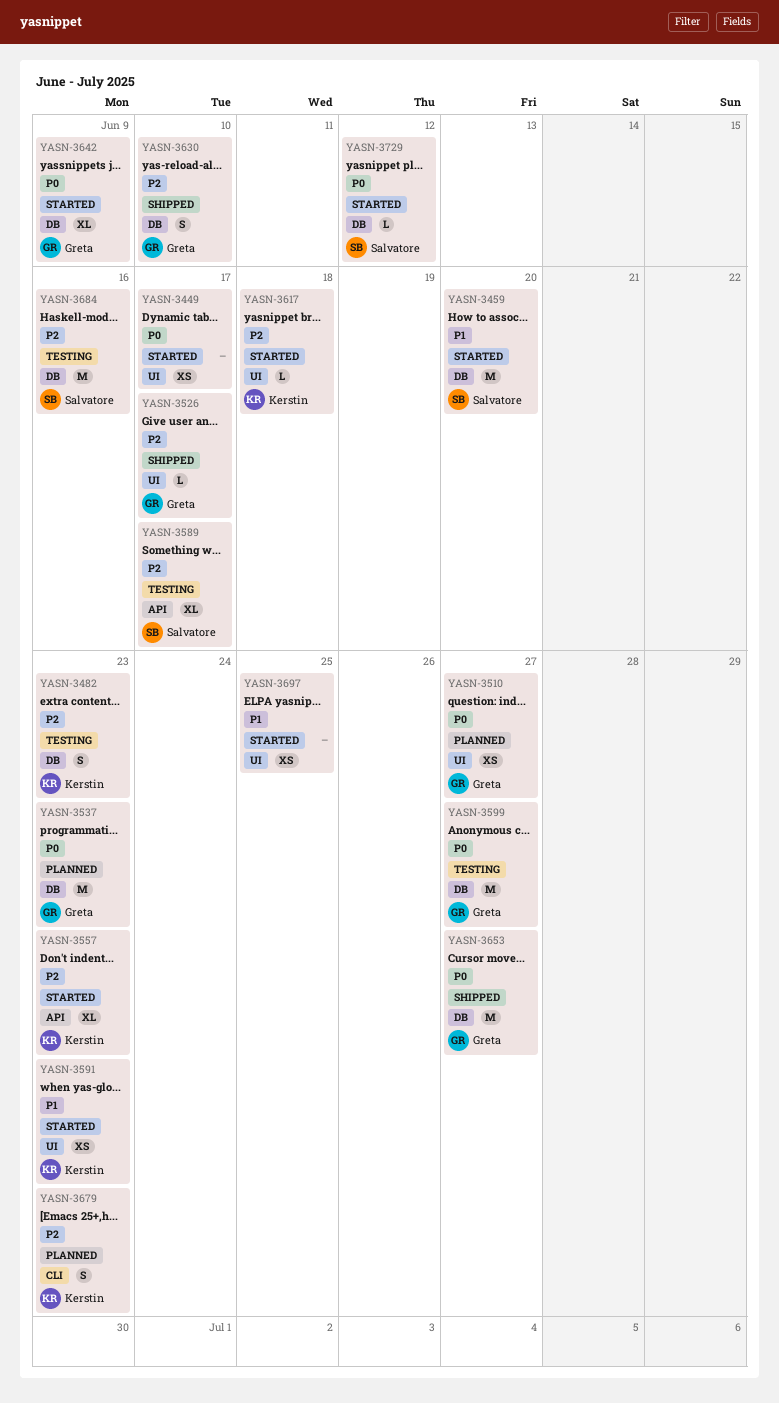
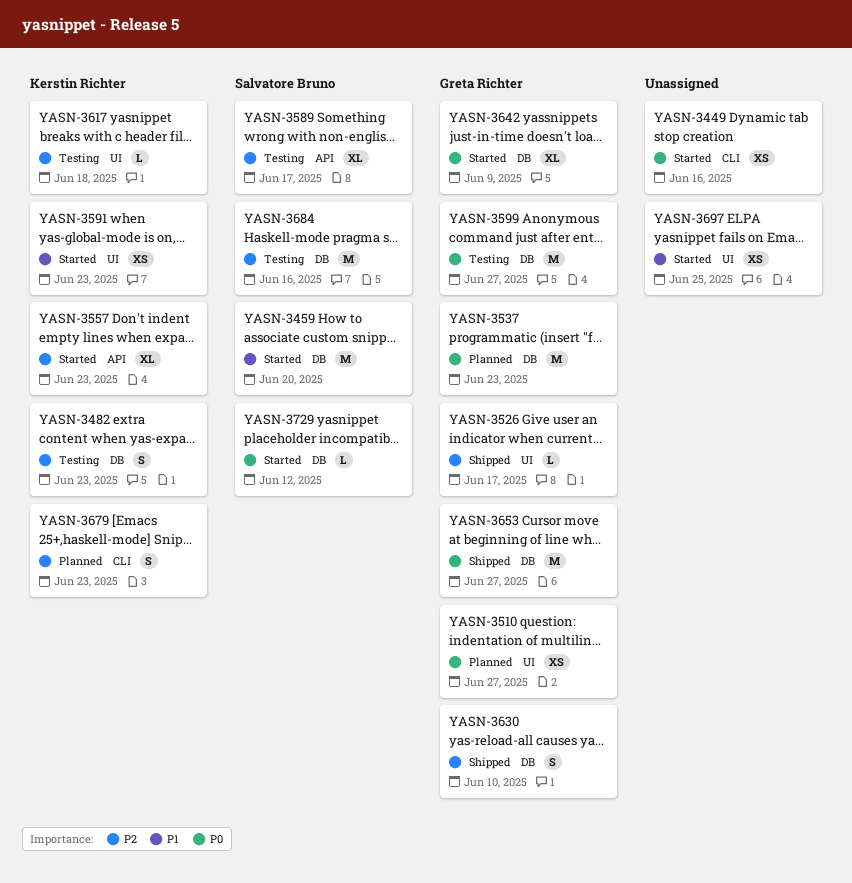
YASN-3449, label: UI -> CLI
YASN-3449, due: Jun 17 -> Jun 16
YASN-3617, status: Started -> Testing

